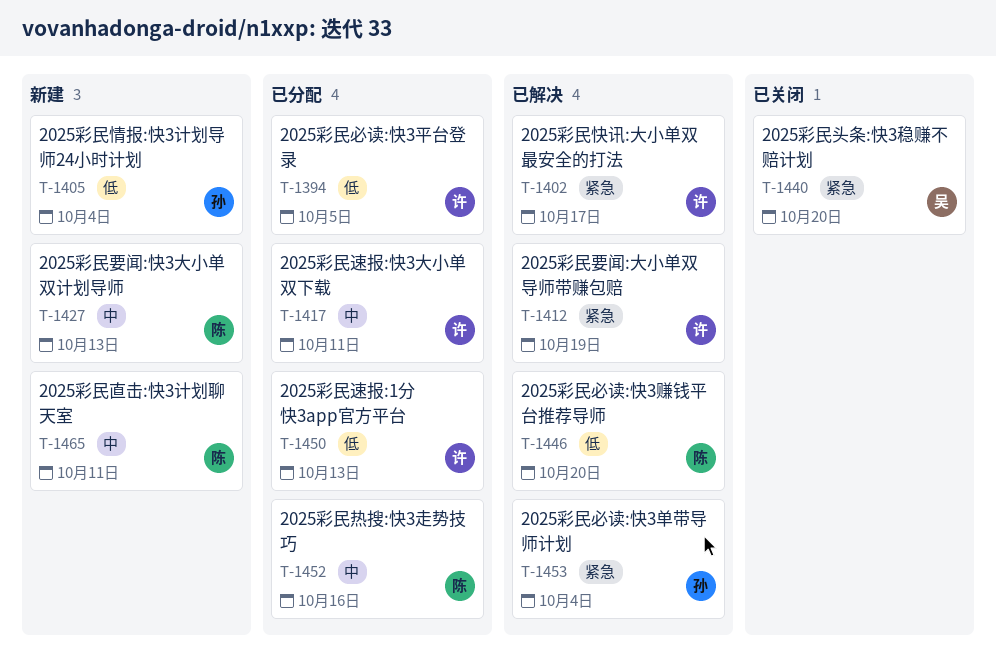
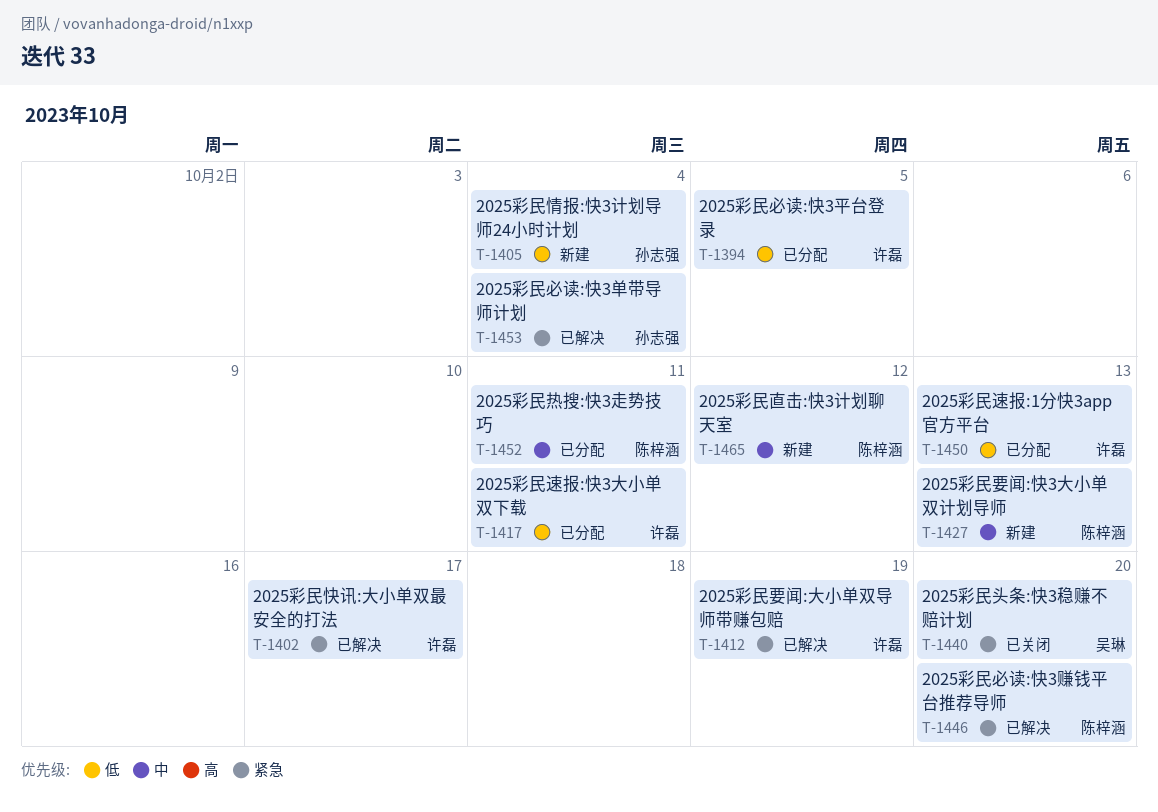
T-1417, priority: 中 -> 低
T-1446, priority: 低 -> 紧急
T-1452, due: Oct 16 -> Oct 11
T-1465, due: Oct 11 -> Oct 12

